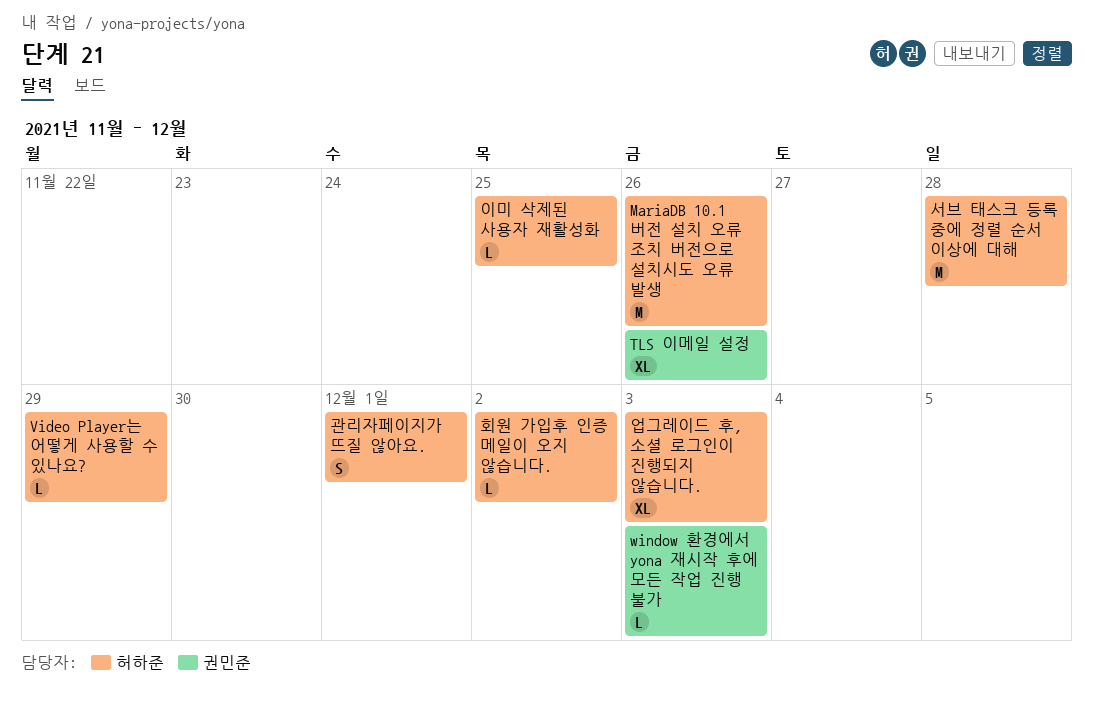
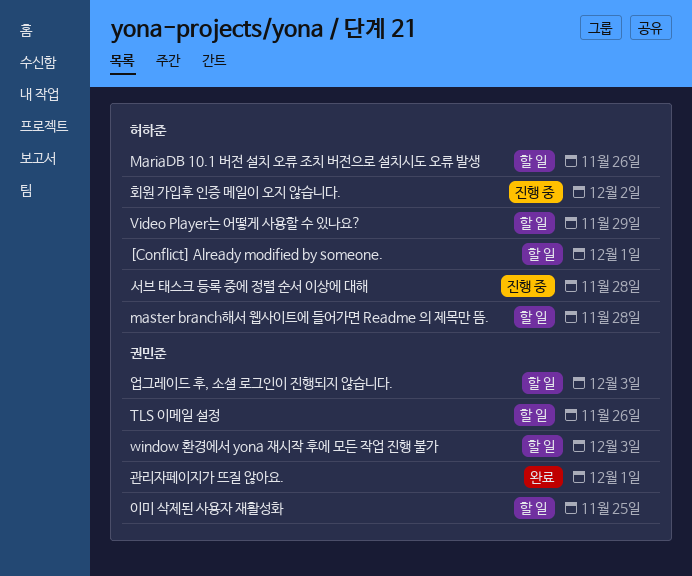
[Conflict] Already modified by someone.: none -> present
master branch해서 웹사이트에 들어가면 Readme 의 제목만 뜸.: none -> present
관리자페이지가 뜨질 않아요., owner: 허하준 -> 권민준
업그레이드 후, 소셜 로그인이 진행되지 않습니다., owner: 허하준 -> 권민준
이미 삭제된 사용자 재활성화, owner: 허하준 -> 권민준

